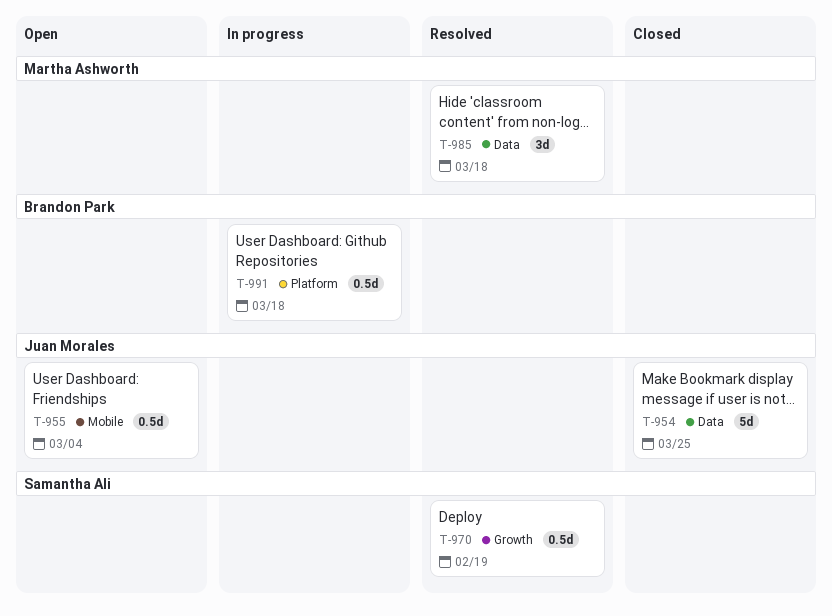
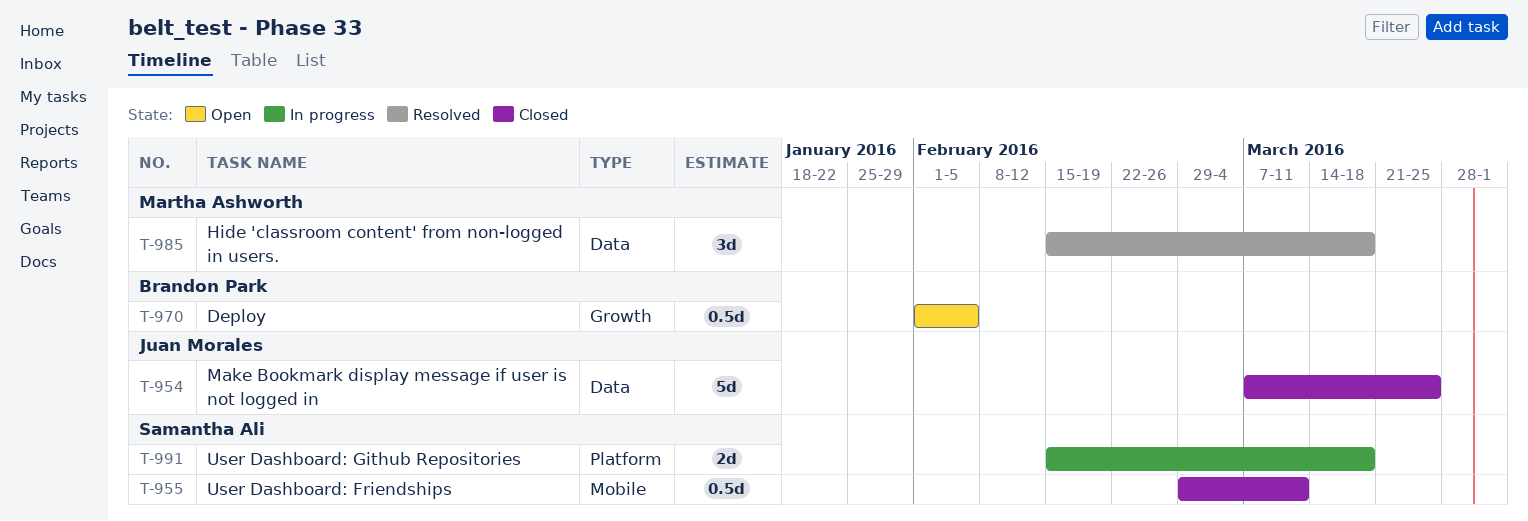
T-955, status: Open -> Closed
T-955, owner: Juan Morales -> Samantha Ali
T-955, due: Mar 4 -> Mar 11
T-970, status: Resolved -> Open
T-970, owner: Samantha Ali -> Brandon Park
T-970, due: Feb 19 -> Feb 5
T-991, owner: Brandon Park -> Samantha Ali
T-991, estimate: 0.5d -> 2d

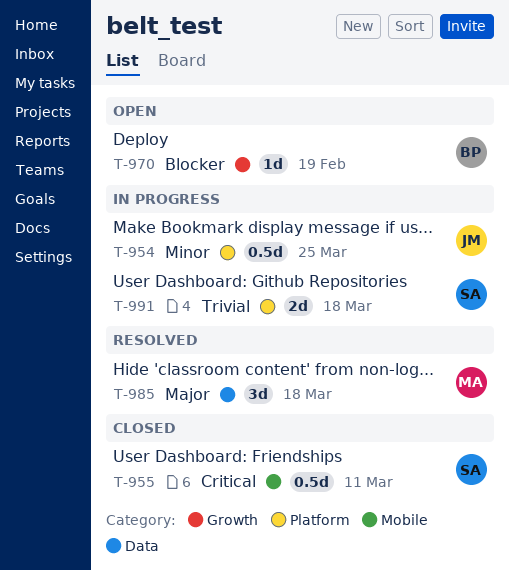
T-954, status: Closed -> In progress
T-954, label: Data -> Platform
T-954, estimate: 5d -> 0.5d
T-970, estimate: 0.5d -> 1d
T-970, due: Feb 5 -> Feb 19

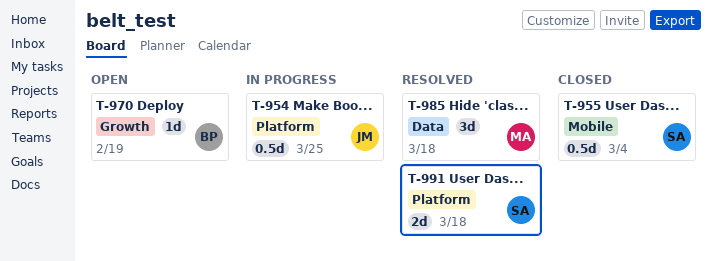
T-955, due: Mar 11 -> Mar 4
T-991, status: In progress -> Resolved

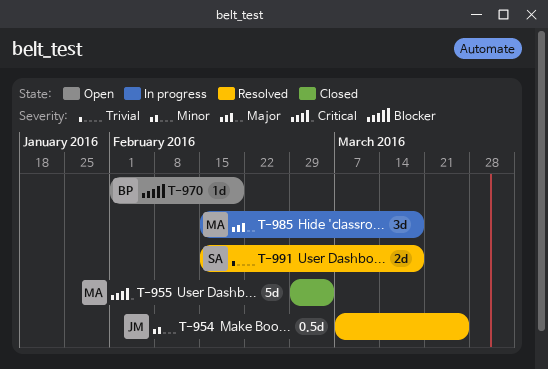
T-954, status: In progress -> Resolved
T-955, owner: SA -> MA
T-955, estimate: 0.5d -> 5d
T-985, status: Resolved -> In progress

